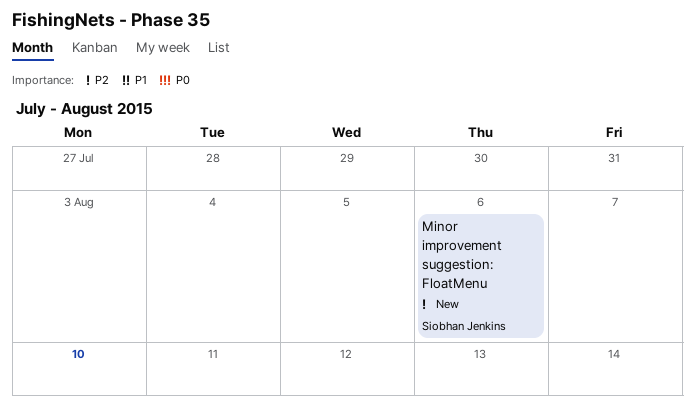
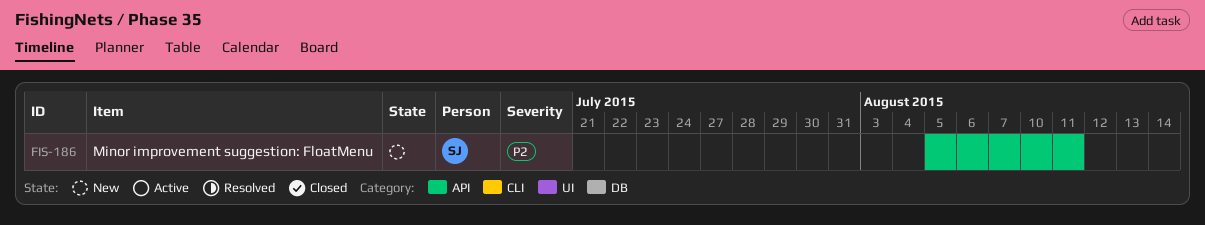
Minor improvement suggestion: FloatMenu, due: Aug 6 -> Aug 11

